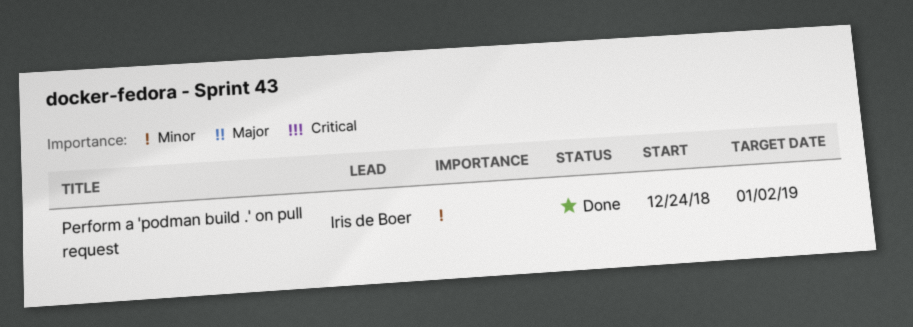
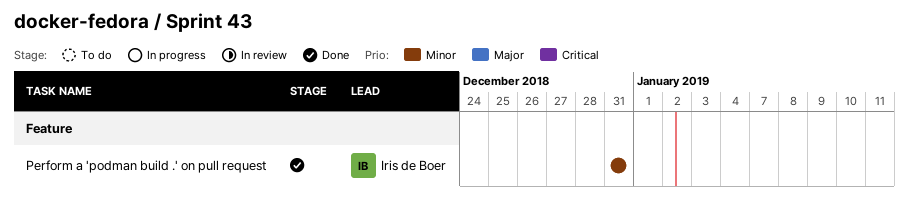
Perform a 'podman build .' on pull request, start: Dec 24 -> Dec 31
Perform a 'podman build .' on pull request, due: Jan 2 -> Dec 31

